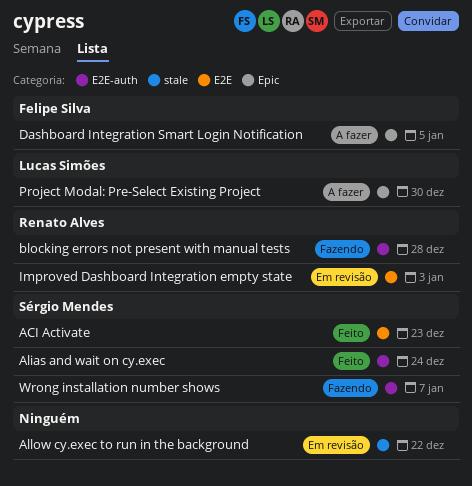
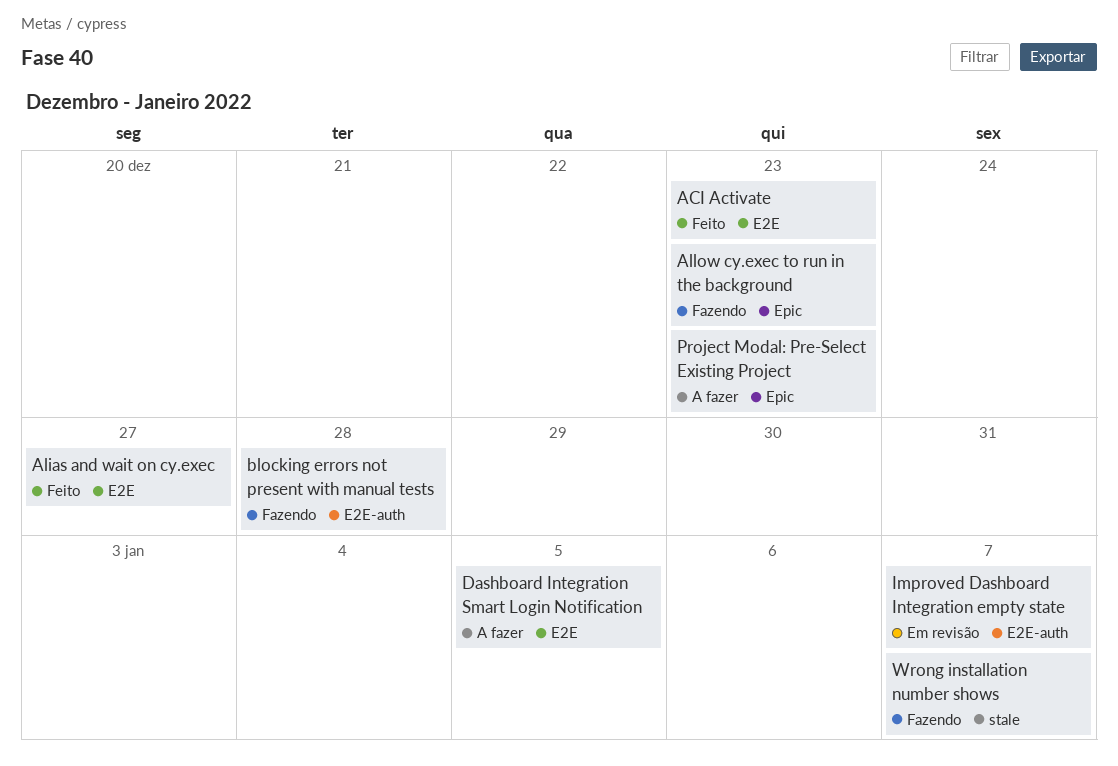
Alias and wait on cy.exec, label: E2E-auth -> E2E
Alias and wait on cy.exec, due: Dec 24 -> Dec 27
Allow cy.exec to run in the background, status: Em revisão -> Fazendo
Allow cy.exec to run in the background, label: stale -> Epic
Allow cy.exec to run in the background, due: Dec 22 -> Dec 23
Dashboard Integration Smart Login Notification, label: Epic -> E2E
Improved Dashboard Integration empty state, label: E2E -> E2E-auth
Improved Dashboard Integration empty state, due: Jan 3 -> Jan 7
Project Modal: Pre-Select Existing Project, due: Dec 30 -> Dec 23
Wrong installation number shows, label: E2E-auth -> stale

